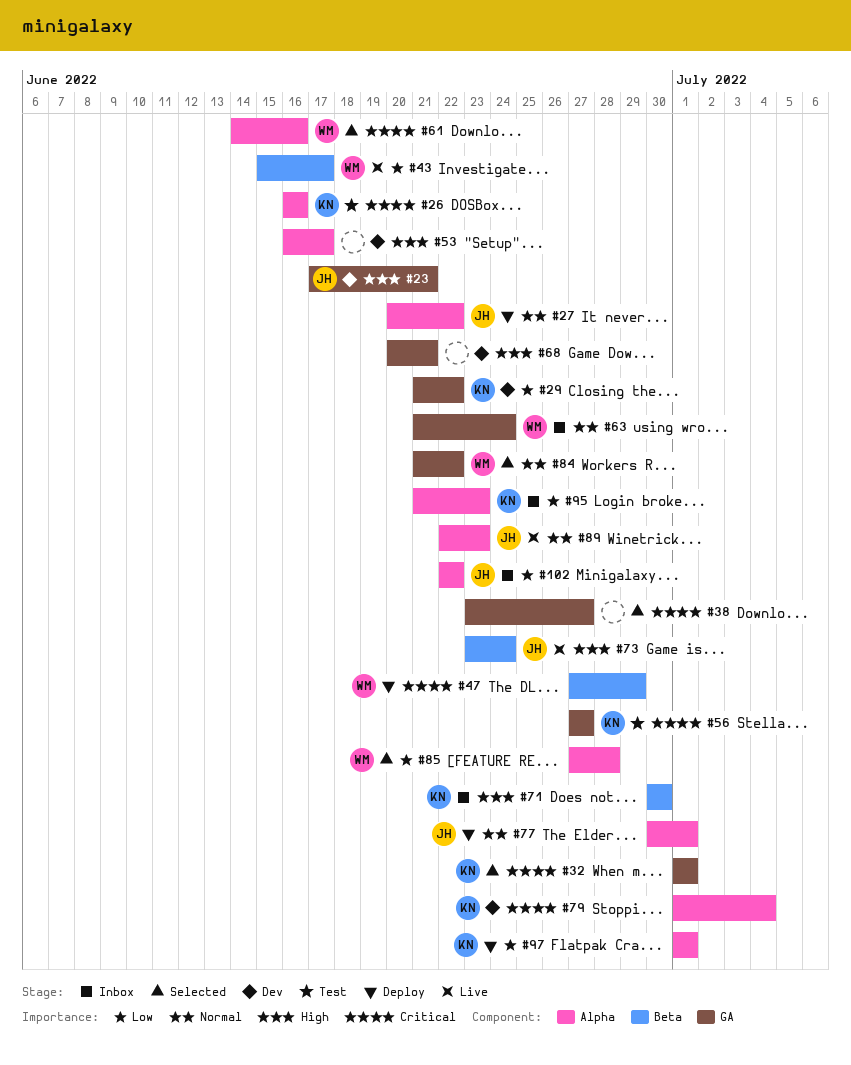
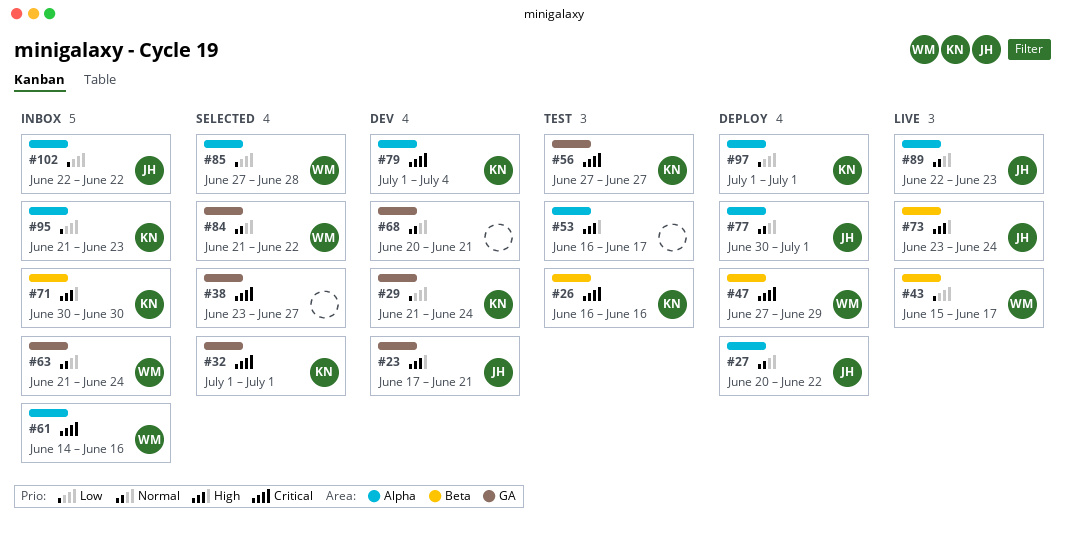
#26, label: Alpha -> Beta
#29, due: Jun 22 -> Jun 24
#53, status: Dev -> Test
#61, status: Selected -> Inbox
#68, priority: High -> Normal

